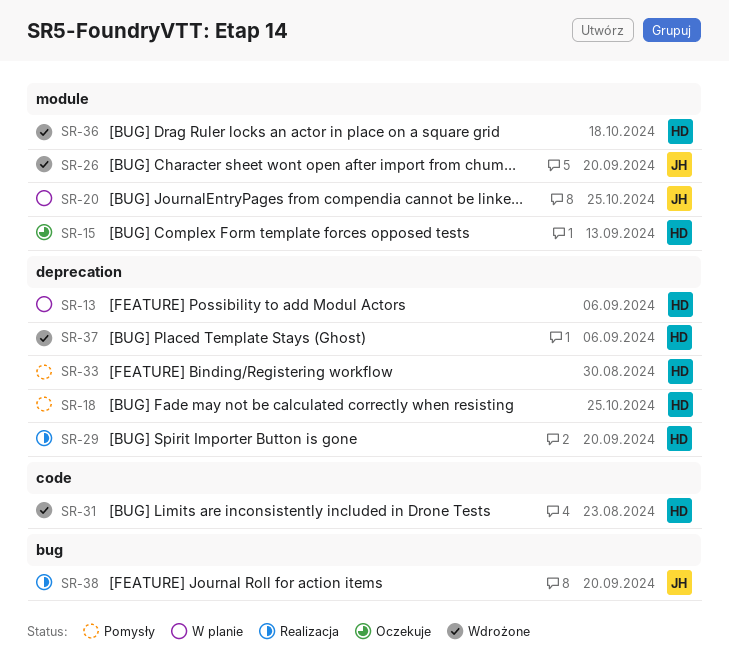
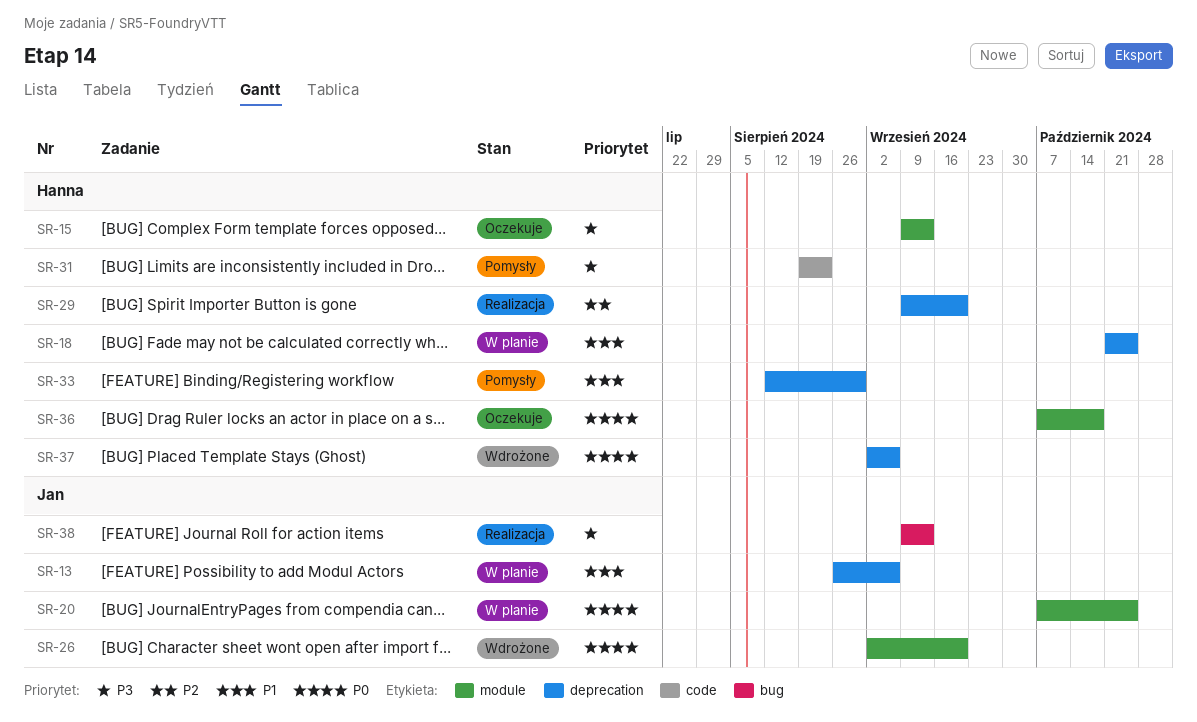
SR-13, owner: Hanna -> Jan
SR-18, status: Pomysły -> W planie
SR-31, status: Wdrożone -> Pomysły
SR-36, status: Wdrożone -> Oczekuje
SR-38, due: Sep 20 -> Sep 13

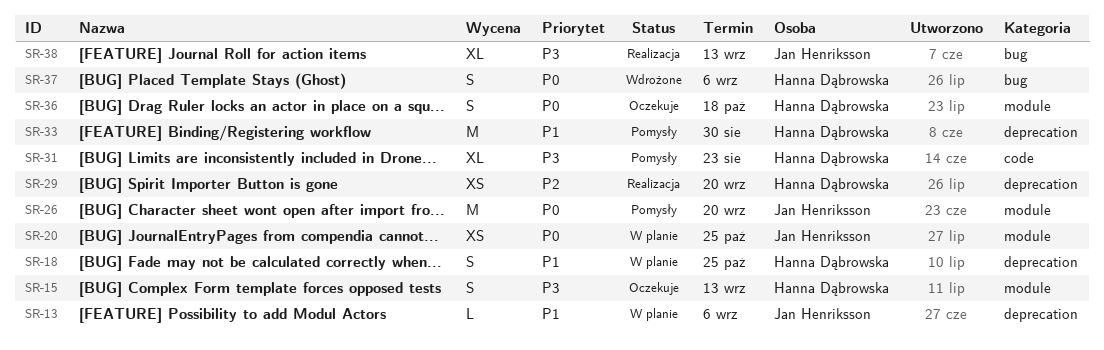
SR-26, status: Wdrożone -> Pomysły
SR-37, label: deprecation -> bug

